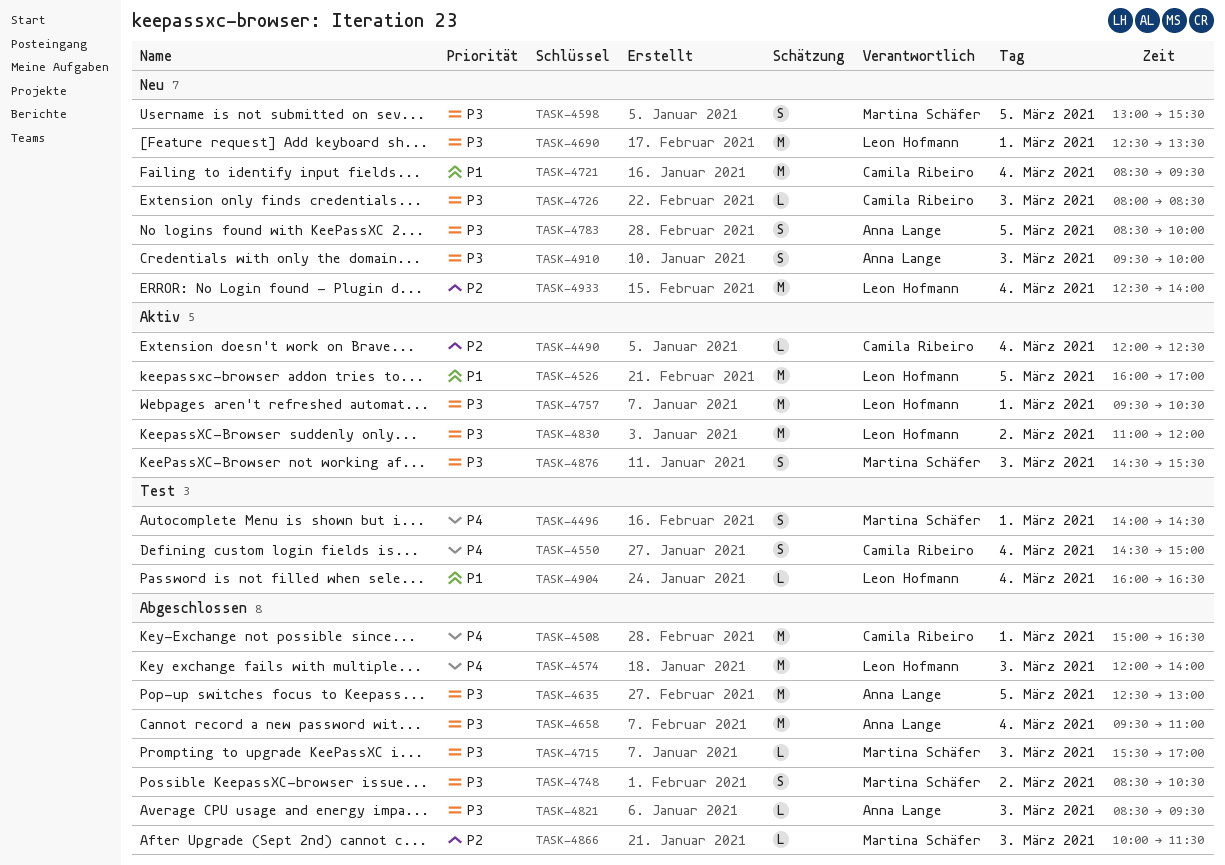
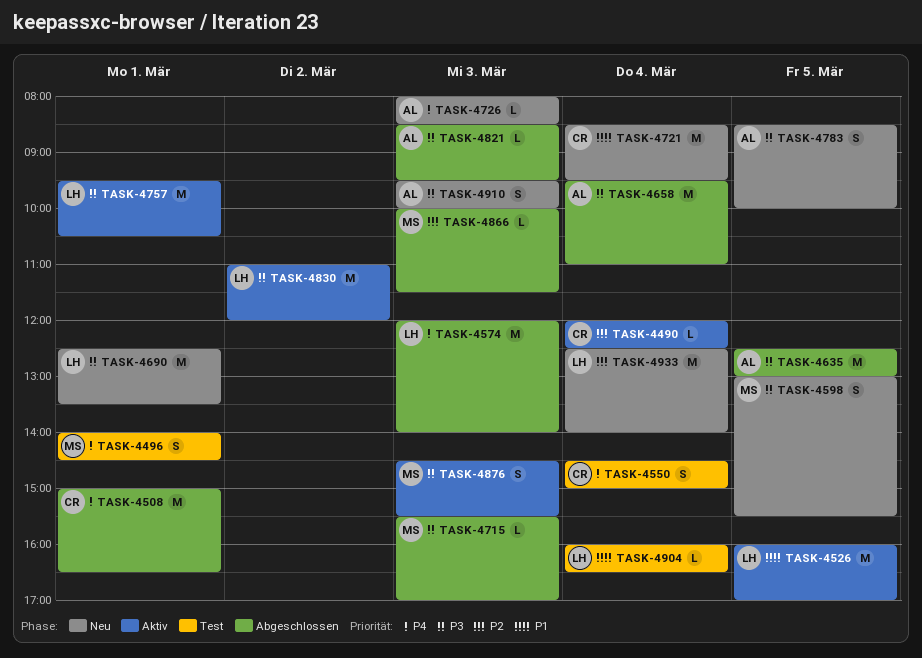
TASK-4726, owner: Camila Ribeiro -> Anna Lange
TASK-4726, priority: P3 -> P4
TASK-4748: present -> none

